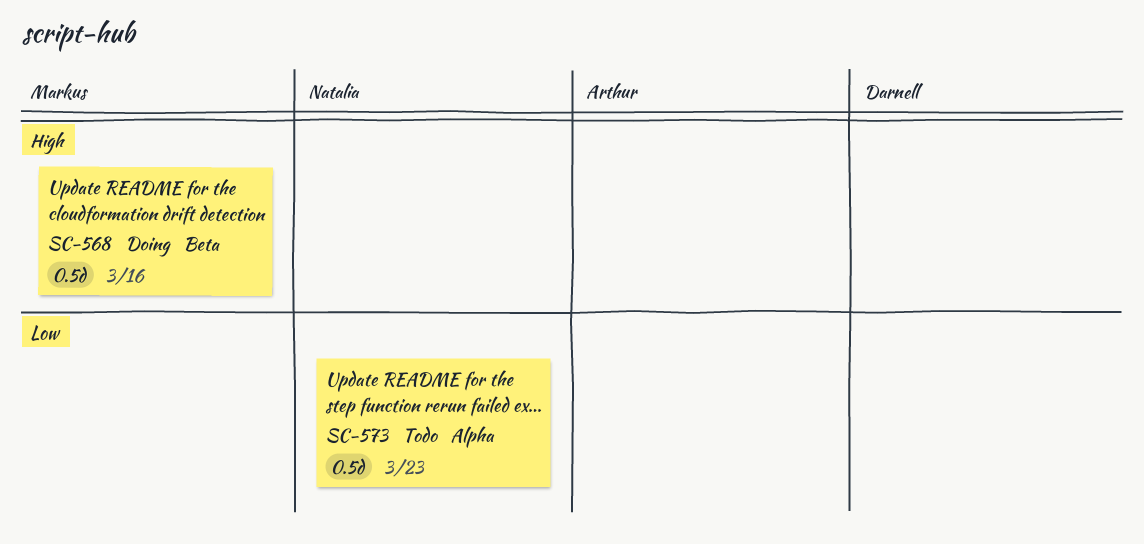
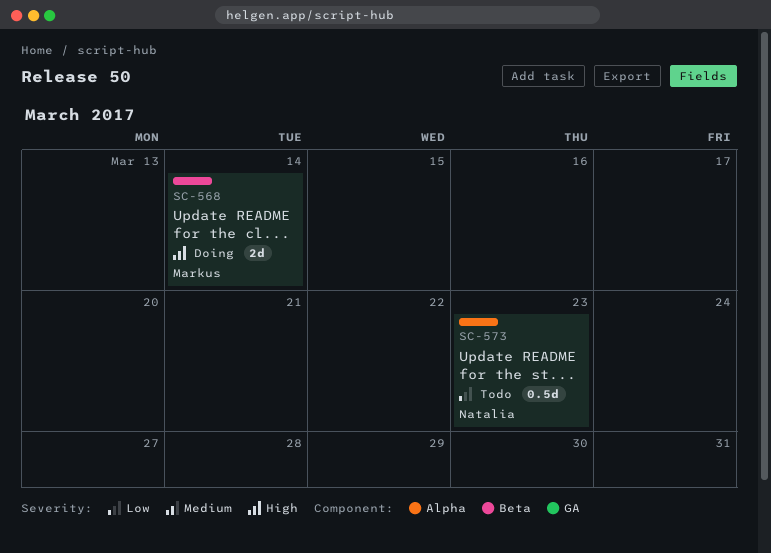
SC-568, estimate: 0.5d -> 2d
SC-568, due: Mar 16 -> Mar 14

